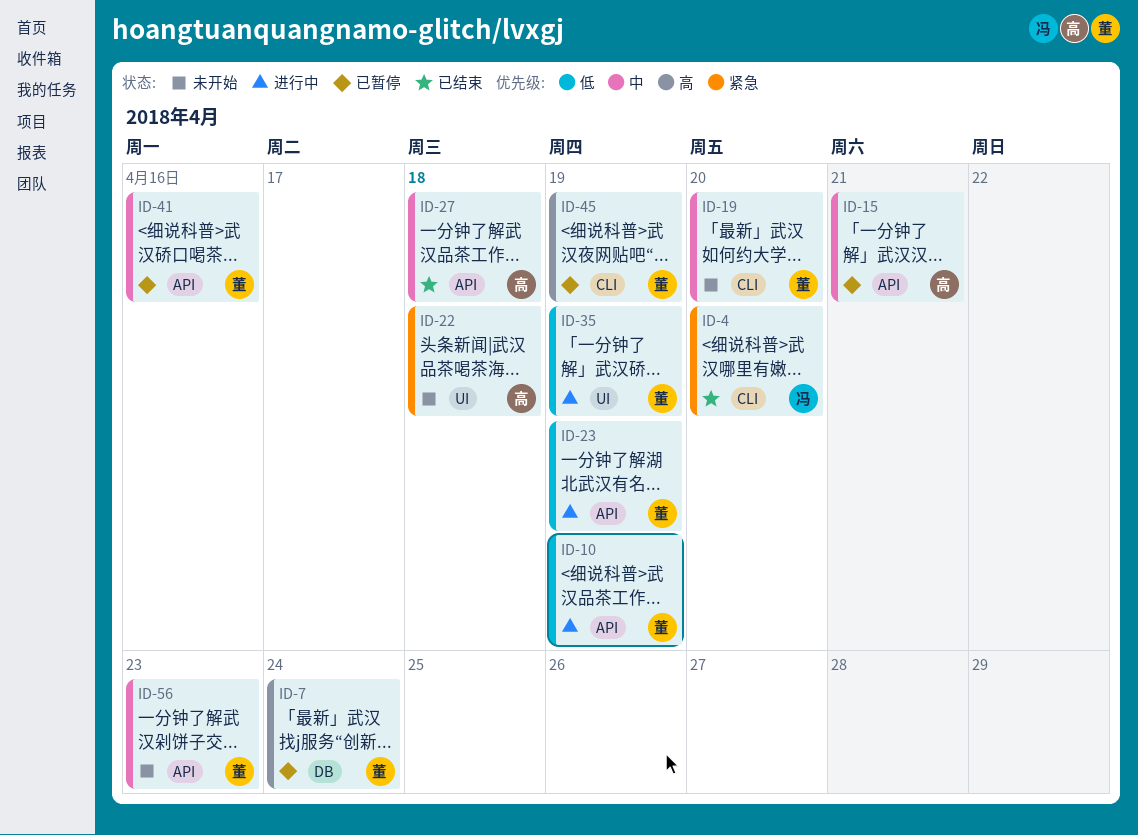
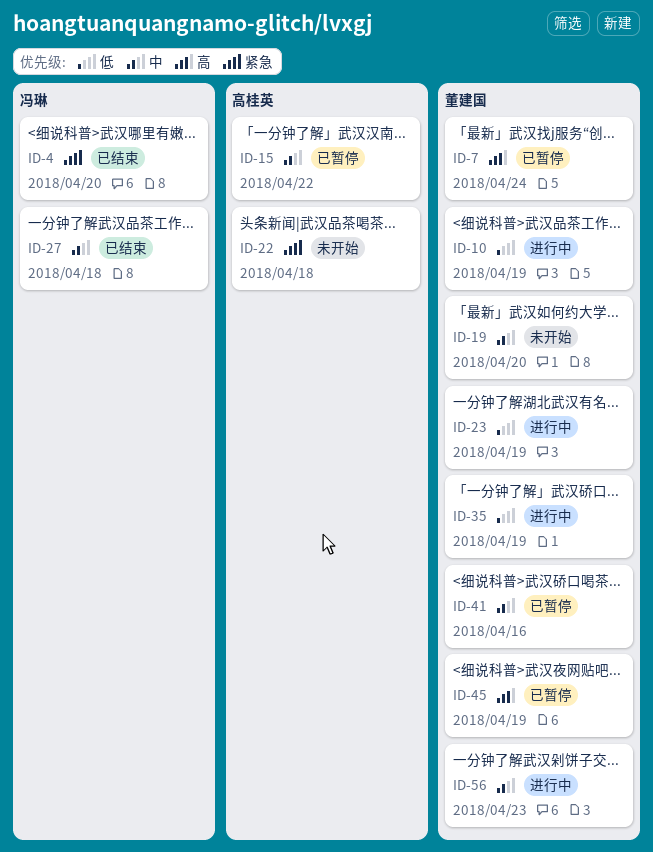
ID-15, due: Apr 21 -> Apr 22
ID-27, owner: 高桂英 -> 冯琳
ID-56, status: 未开始 -> 进行中

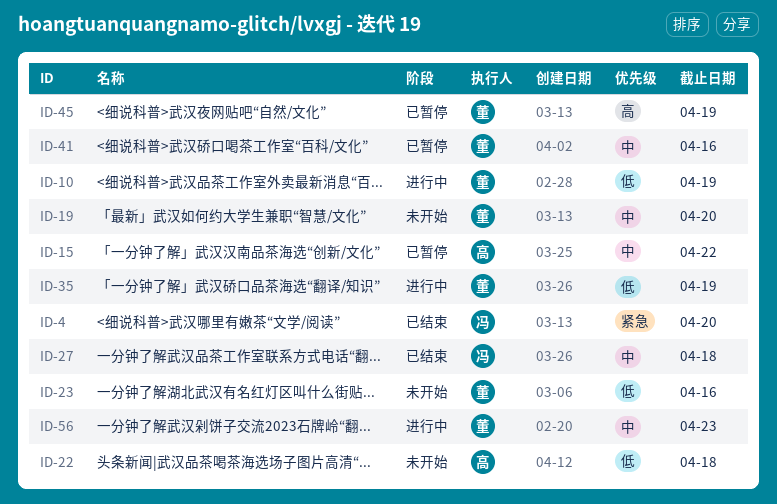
ID-7: present -> none
ID-22, priority: 紧急 -> 低
ID-23, status: 进行中 -> 未开始
ID-23, due: Apr 19 -> Apr 16

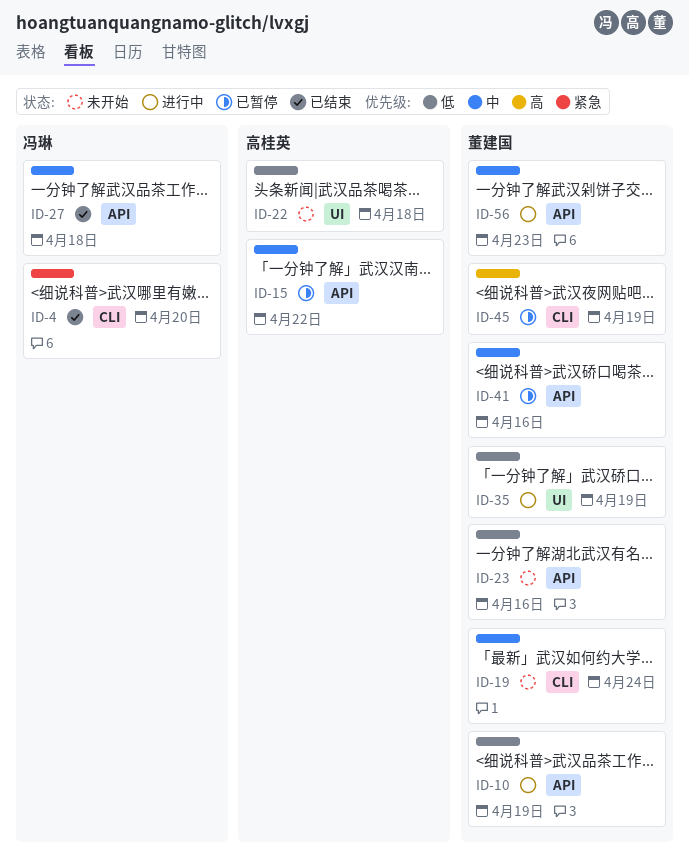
ID-19, due: Apr 20 -> Apr 24

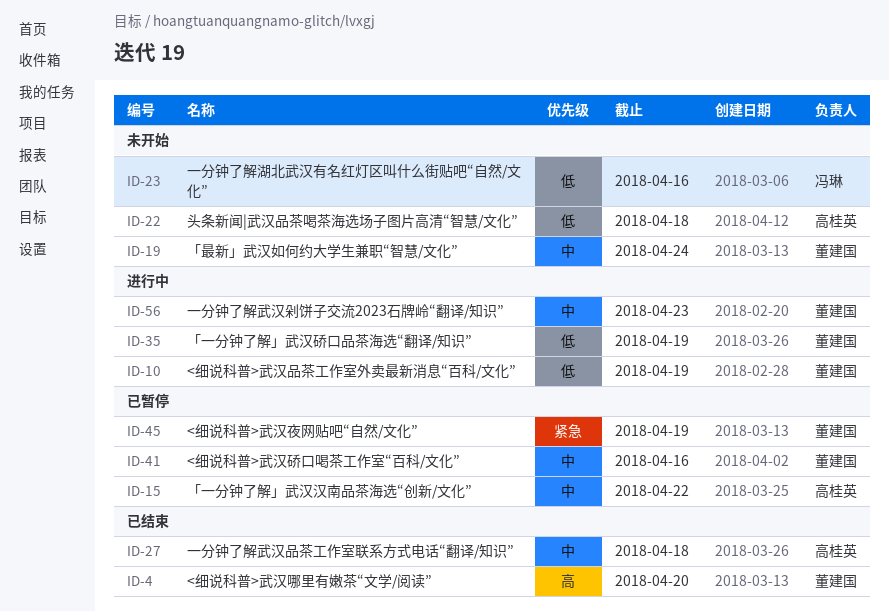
ID-4, owner: 冯琳 -> 董建国
ID-4, priority: 紧急 -> 高
ID-23, owner: 董建国 -> 冯琳
ID-27, owner: 冯琳 -> 高桂英
ID-45, priority: 高 -> 紧急

